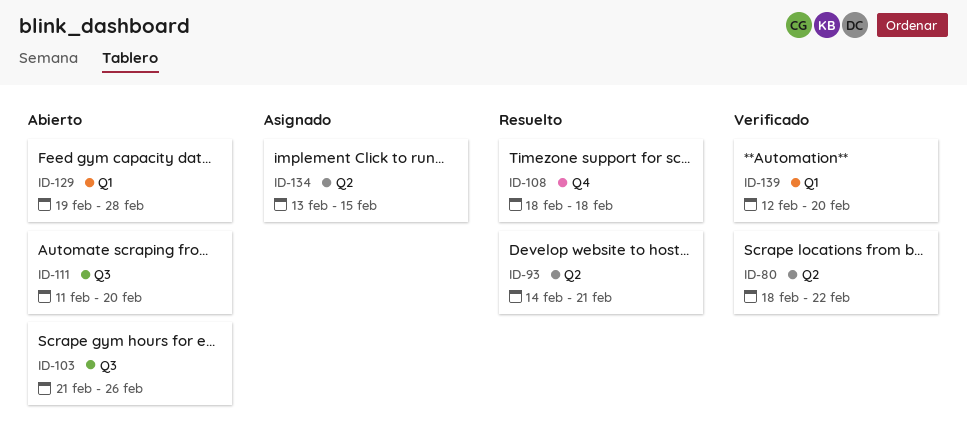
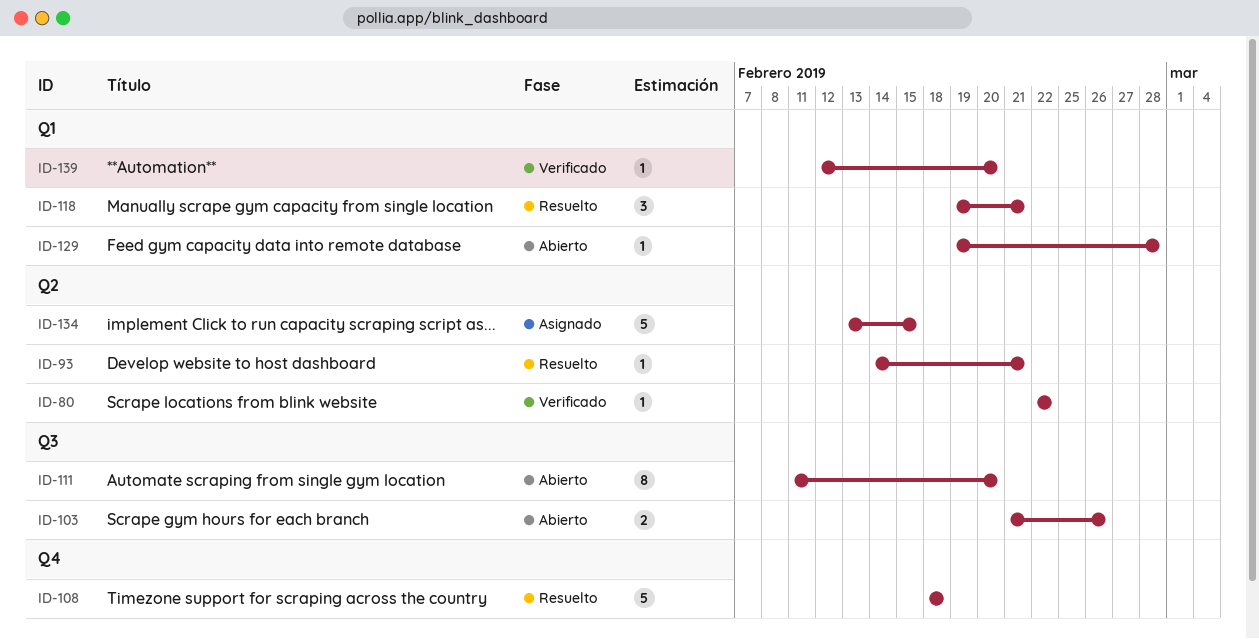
ID-80, start: Feb 18 -> Feb 22
ID-118: none -> present

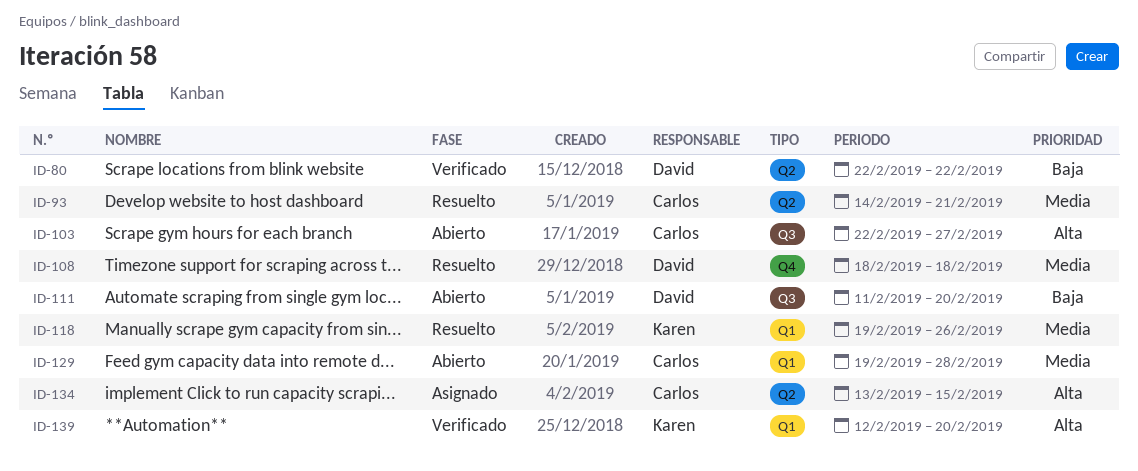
ID-103, start: Feb 21 -> Feb 22
ID-103, due: Feb 26 -> Feb 27
ID-118, due: Feb 21 -> Feb 26

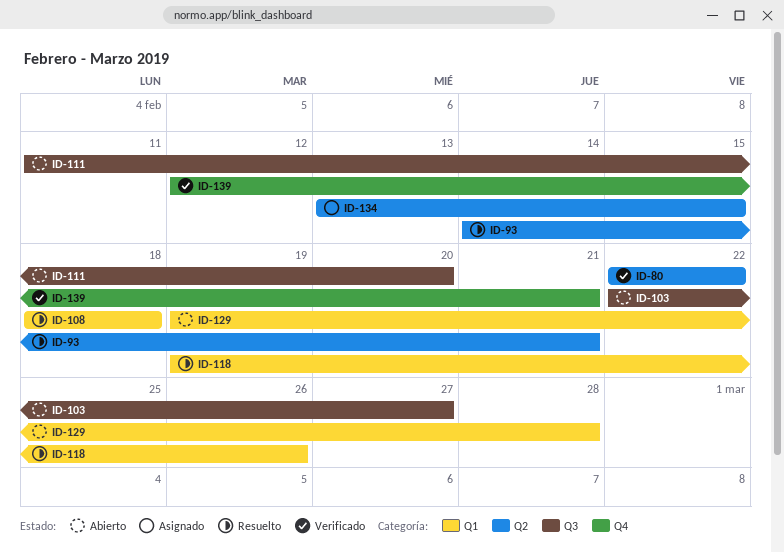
ID-108, label: Q4 -> Q1
ID-139, label: Q1 -> Q4
ID-139, due: Feb 20 -> Feb 21

